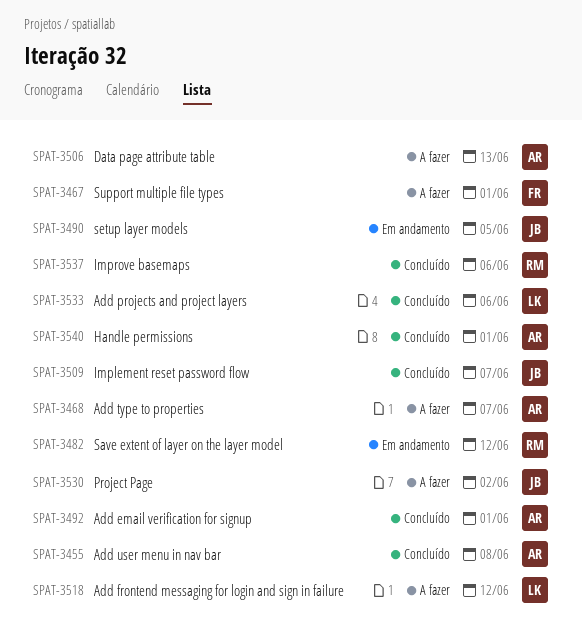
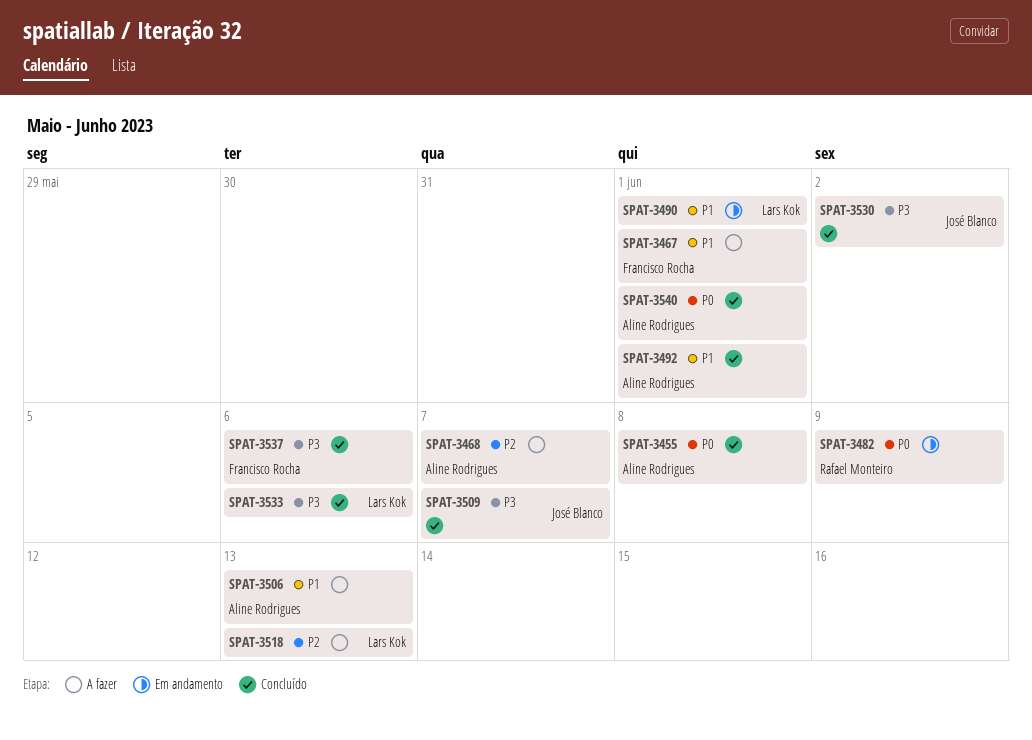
SPAT-3482, due: Jun 12 -> Jun 9
SPAT-3490, owner: José Blanco -> Lars Kok
SPAT-3490, due: Jun 5 -> Jun 1
SPAT-3518, due: Jun 12 -> Jun 13
SPAT-3530, status: A fazer -> Concluído
SPAT-3537, owner: Rafael Monteiro -> Francisco Rocha

